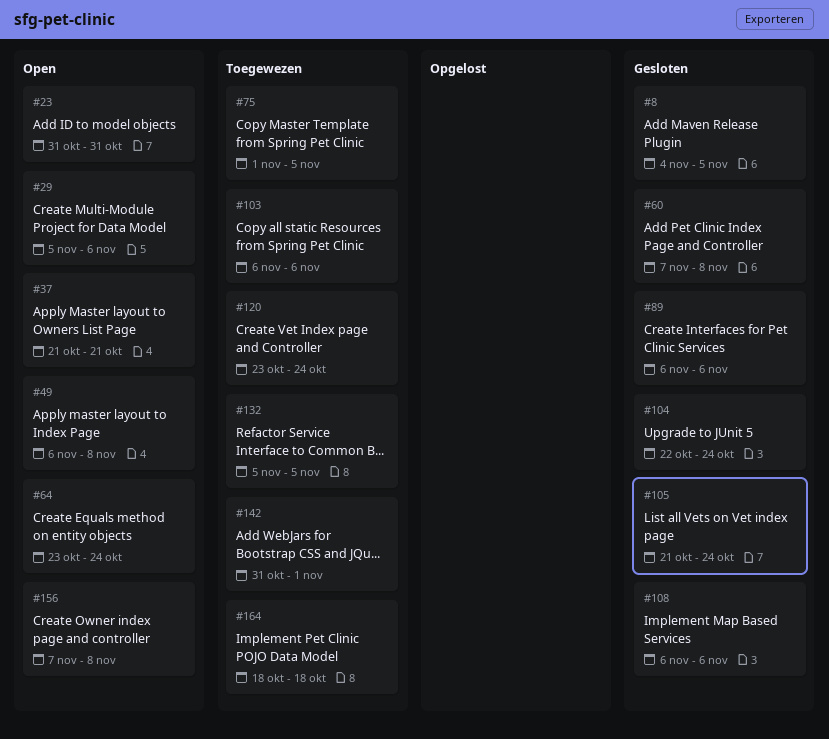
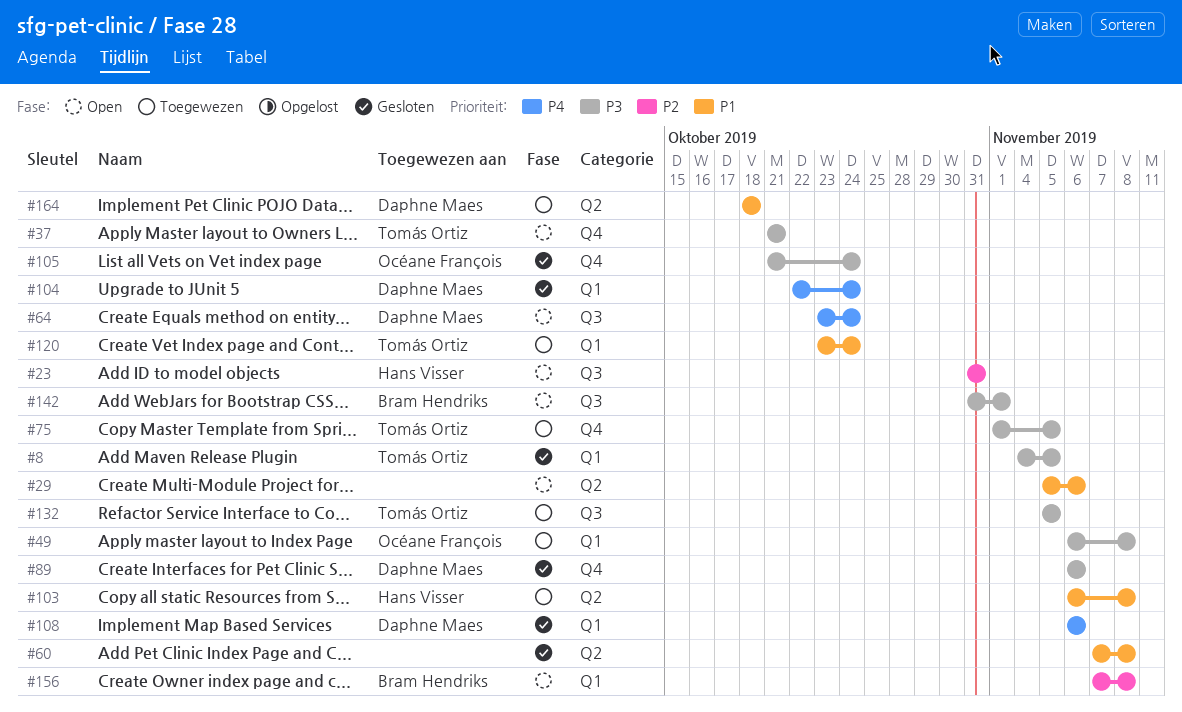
#49, status: Open -> Toegewezen
#103, due: Nov 6 -> Nov 8
#142, status: Toegewezen -> Open

